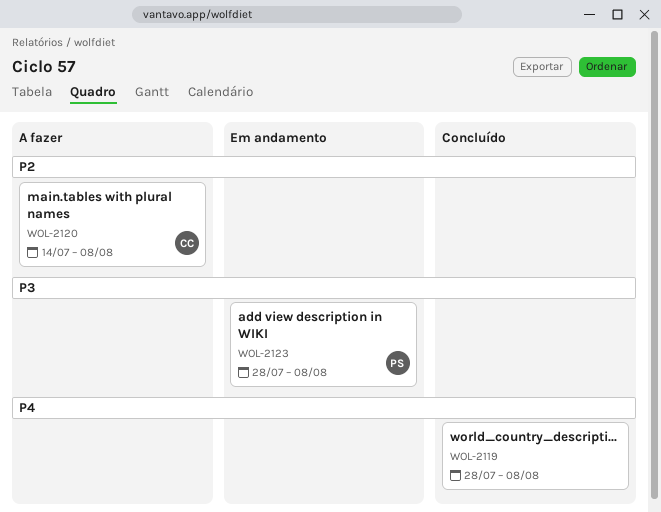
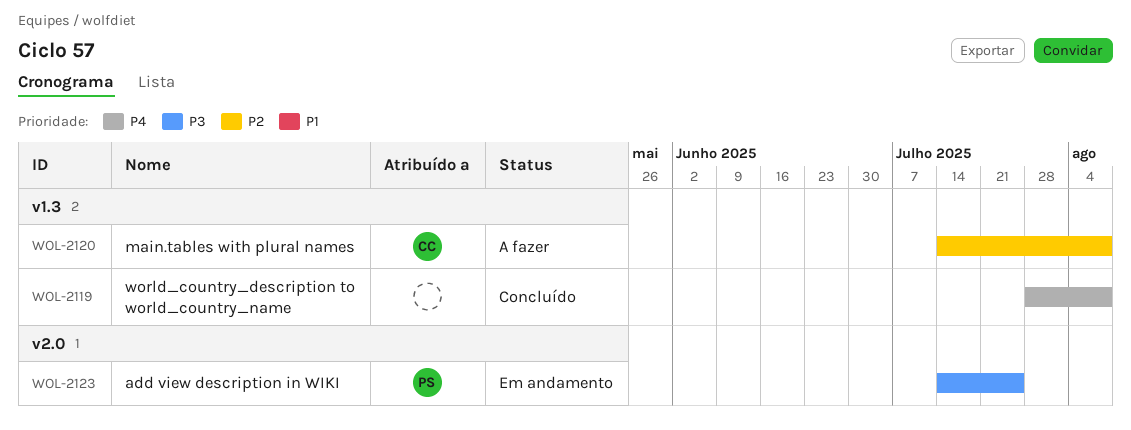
WOL-2123, start: Jul 28 -> Jul 14
WOL-2123, due: Aug 8 -> Jul 25

